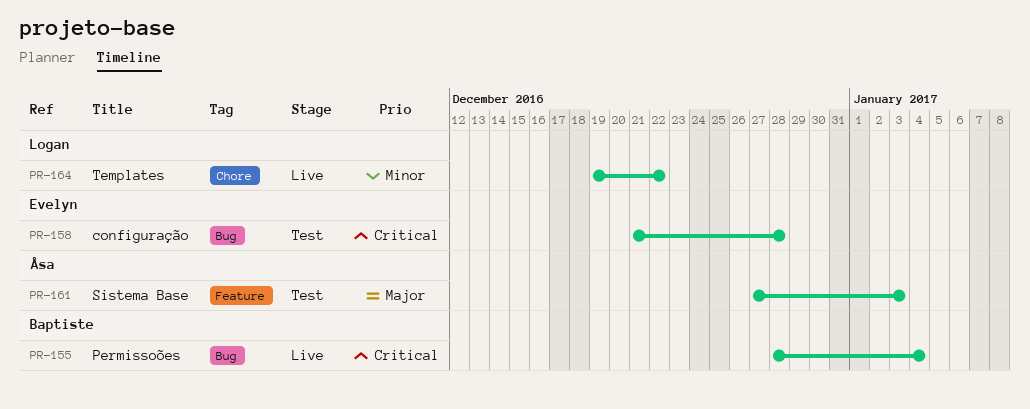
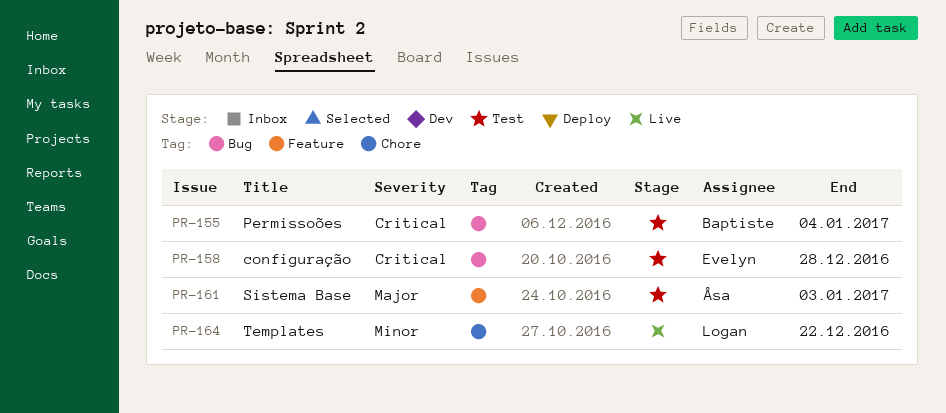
PR-155, status: Live -> Test

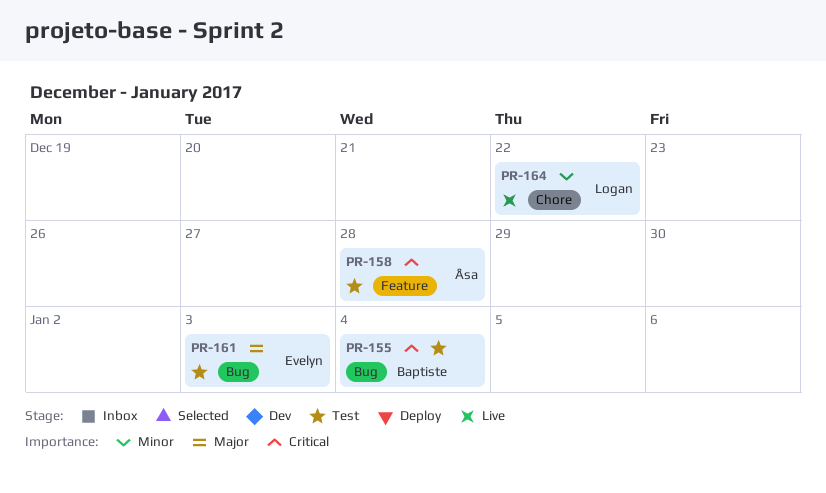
PR-158, owner: Evelyn -> Åsa
PR-158, label: Bug -> Feature
PR-161, owner: Åsa -> Evelyn
PR-161, label: Feature -> Bug

